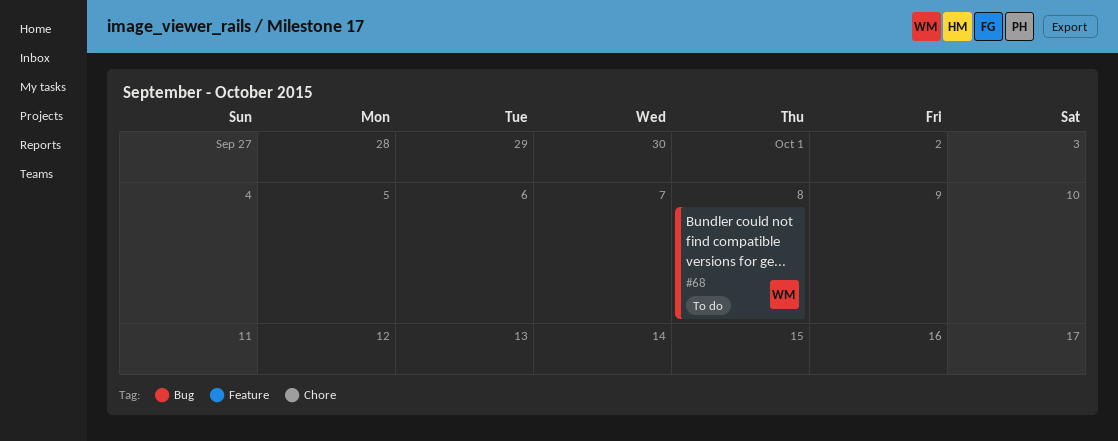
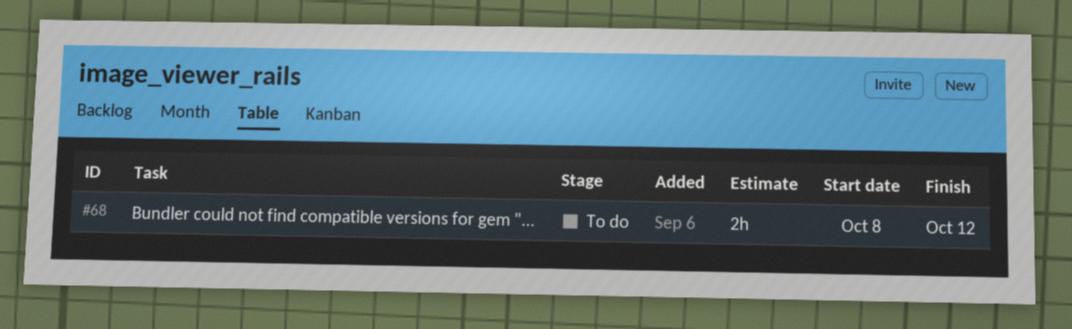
#68, due: Oct 8 -> Oct 12

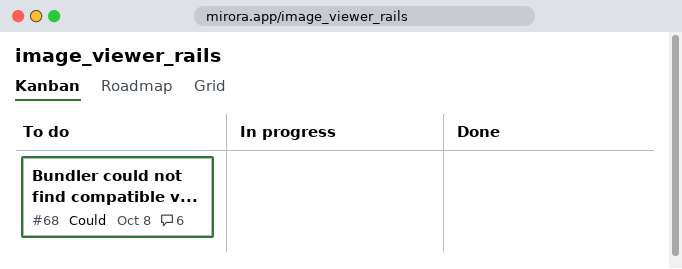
#68, due: Oct 12 -> Oct 8

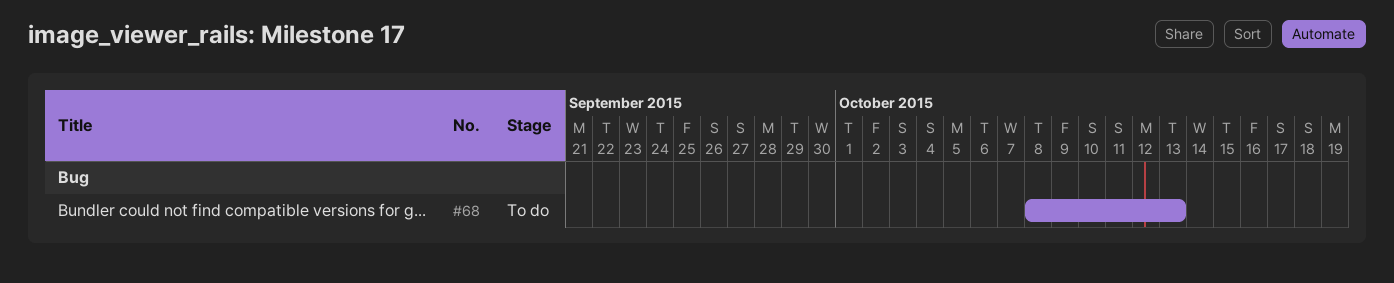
#68, due: Oct 8 -> Oct 13

